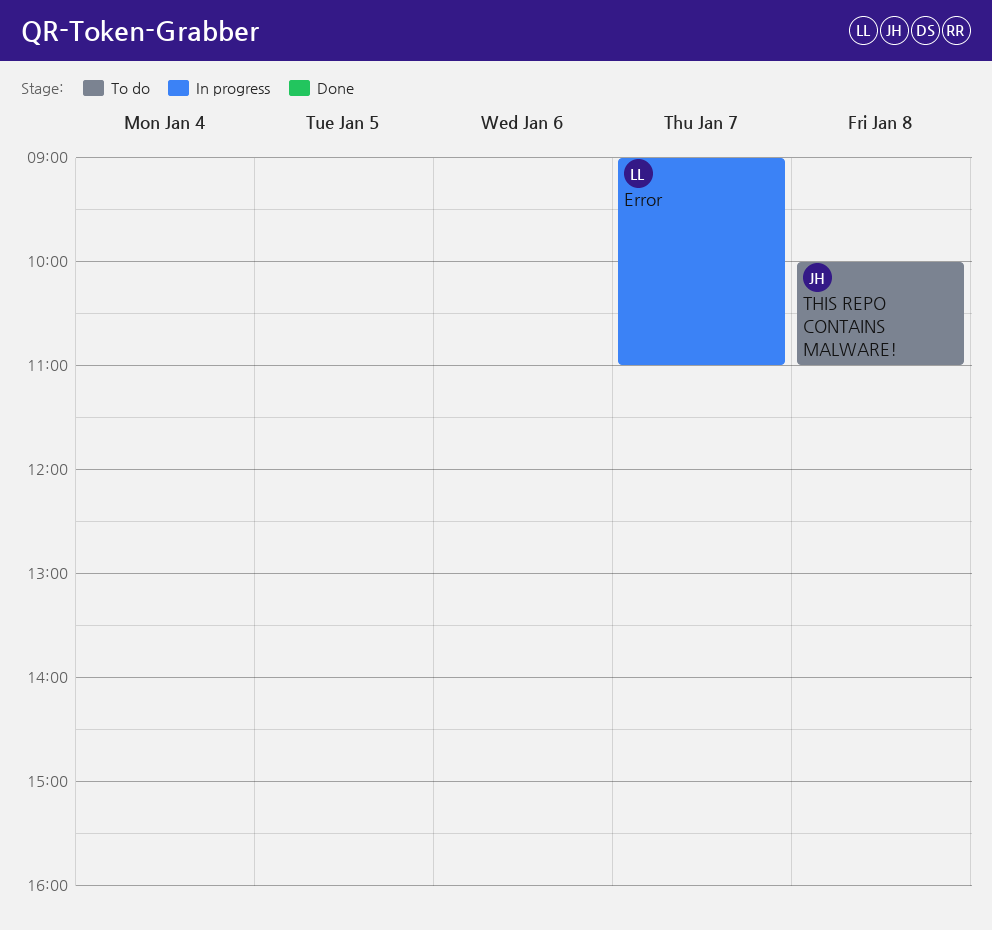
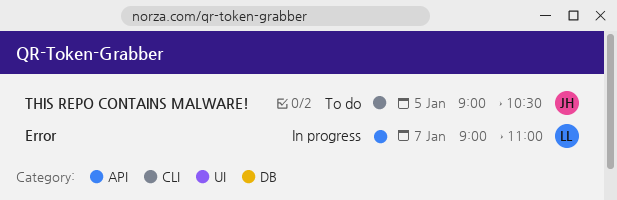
THIS REPO CONTAINS MALWARE!, day: Jan 8 -> Jan 5
THIS REPO CONTAINS MALWARE!, begins: 10:00 -> 09:00
THIS REPO CONTAINS MALWARE!, ends: 11:00 -> 10:30

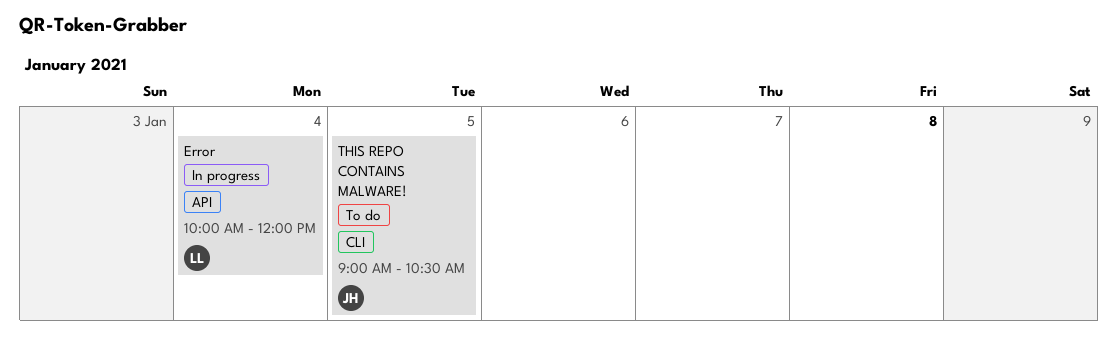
Error, day: Jan 7 -> Jan 4
Error, begins: 09:00 -> 10:00
Error, ends: 11:00 -> 12:00

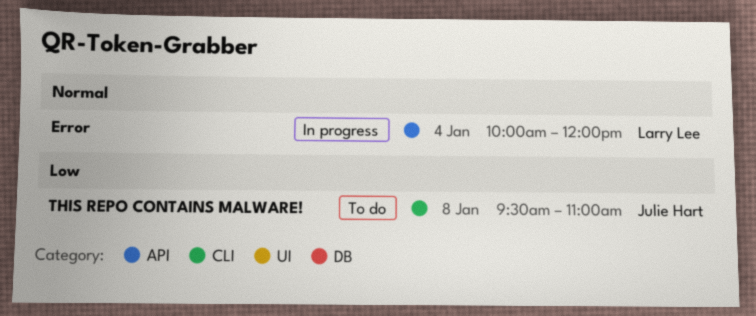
THIS REPO CONTAINS MALWARE!, day: Jan 5 -> Jan 8
THIS REPO CONTAINS MALWARE!, begins: 09:00 -> 09:30
THIS REPO CONTAINS MALWARE!, ends: 10:30 -> 11:00

